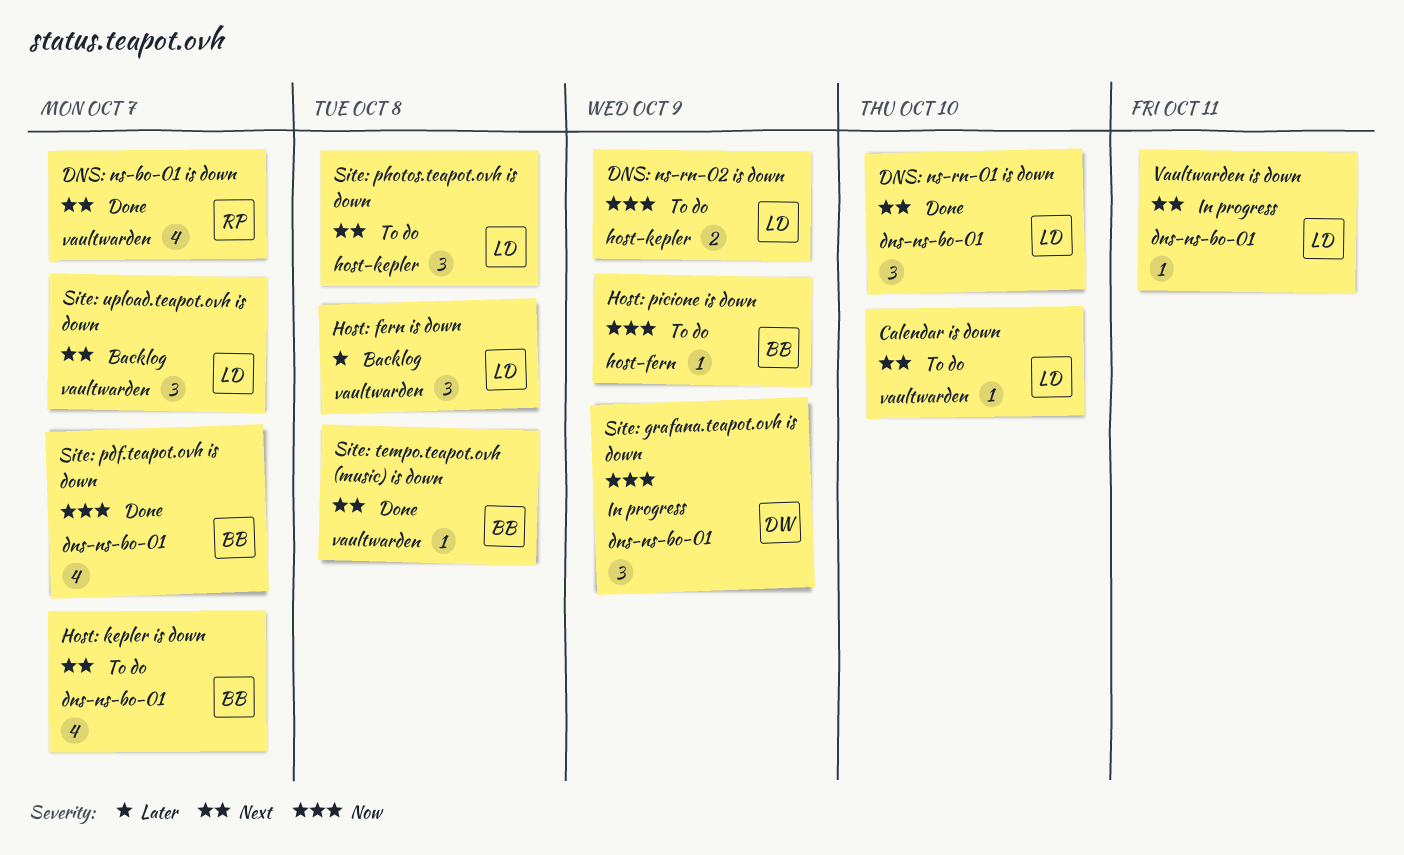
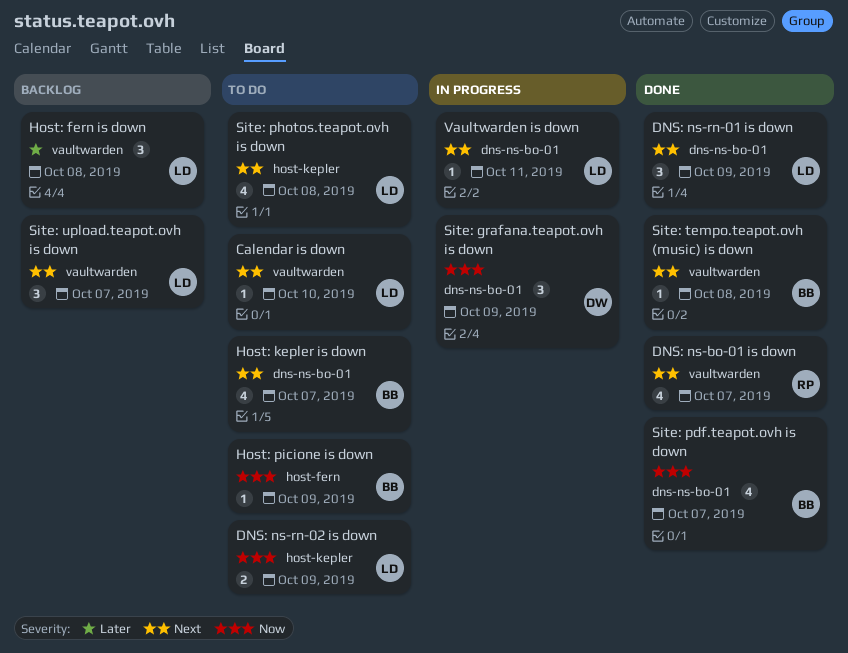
DNS: ns-rn-01 is down, due: Oct 10 -> Oct 9
Site: photos.teapot.ovh is down, estimate: 3 -> 4

